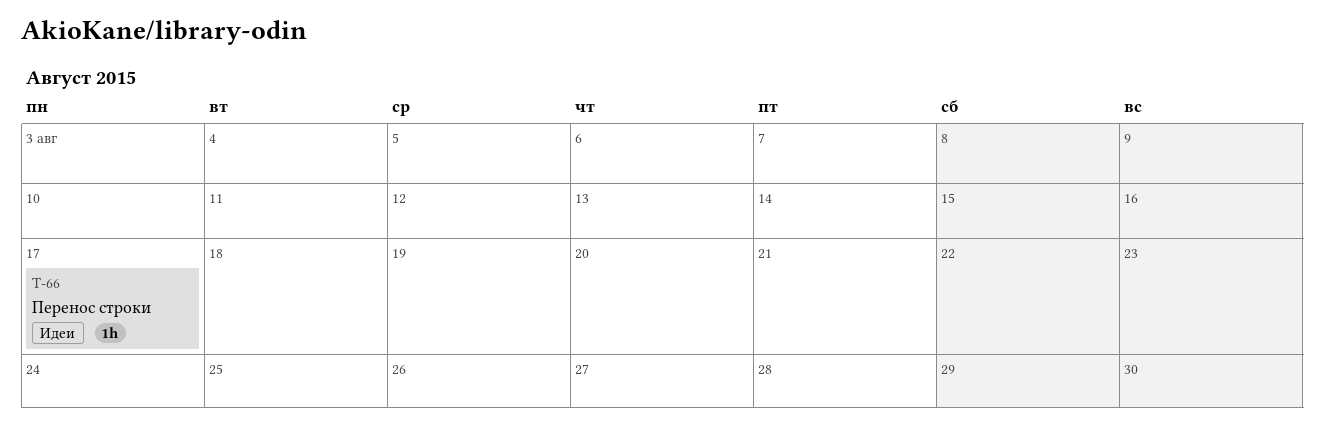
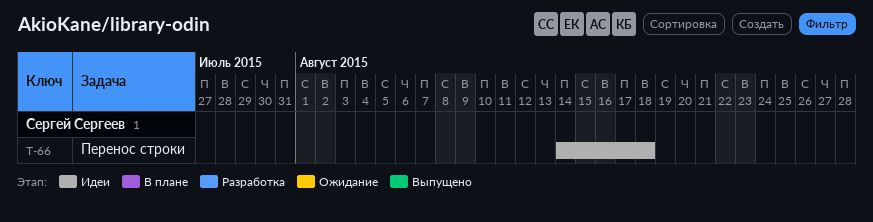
T-66, due: Aug 17 -> Aug 18

